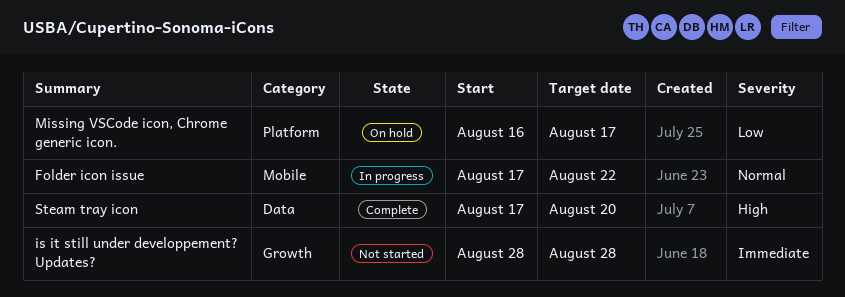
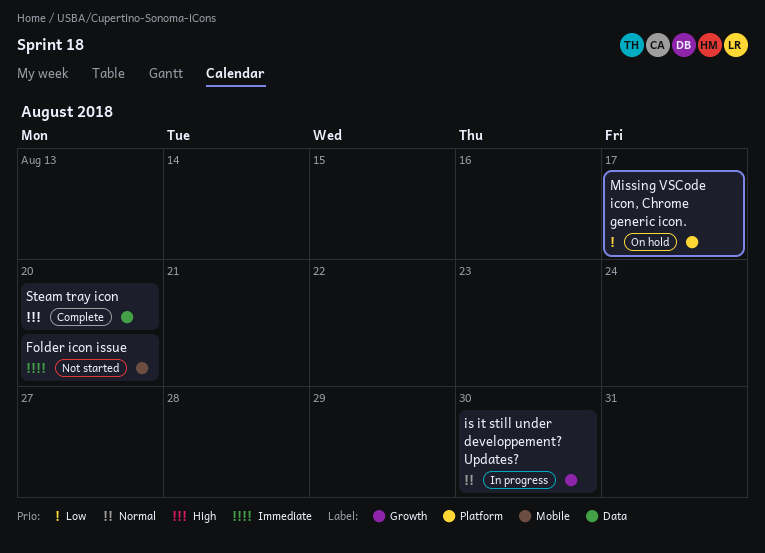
Folder icon issue, status: In progress -> Not started
Folder icon issue, priority: Normal -> Immediate
Folder icon issue, due: Aug 22 -> Aug 20
is it still under developpement? Updates?, status: Not started -> In progress
is it still under developpement? Updates?, priority: Immediate -> Normal
is it still under developpement? Updates?, due: Aug 28 -> Aug 30

